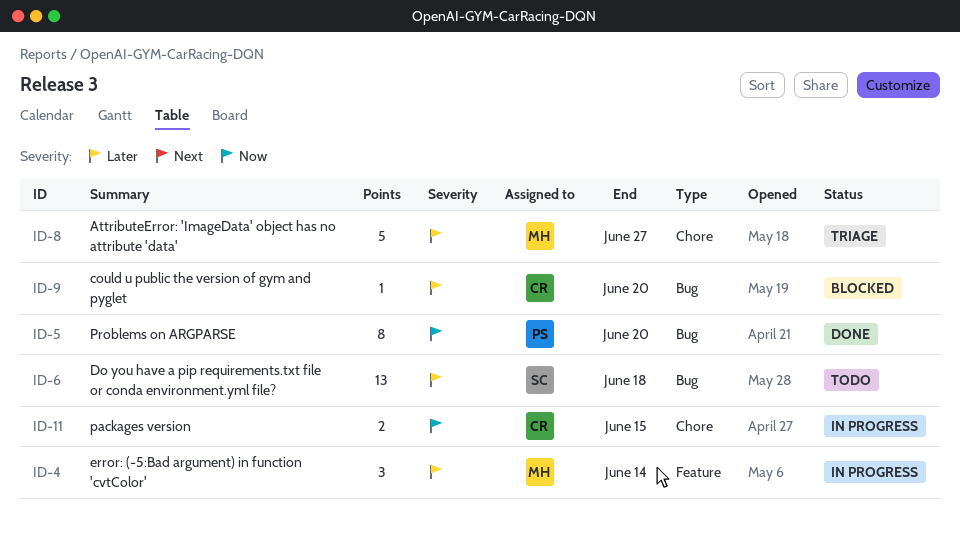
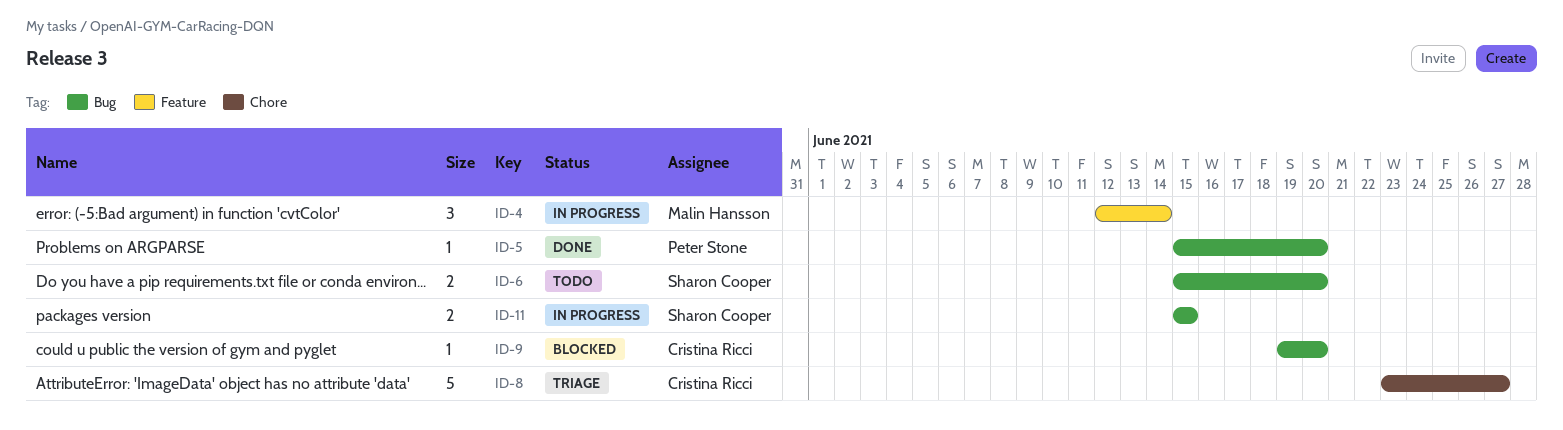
ID-5, estimate: 8 -> 1
ID-6, estimate: 13 -> 2
ID-6, due: Jun 18 -> Jun 20
ID-8, owner: Malin Hansson -> Cristina Ricci
ID-11, owner: Cristina Ricci -> Sharon Cooper
ID-11, label: Chore -> Bug

